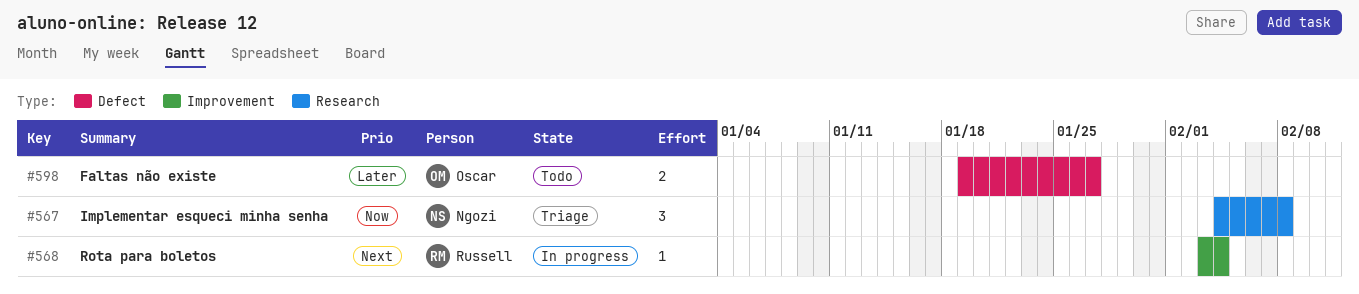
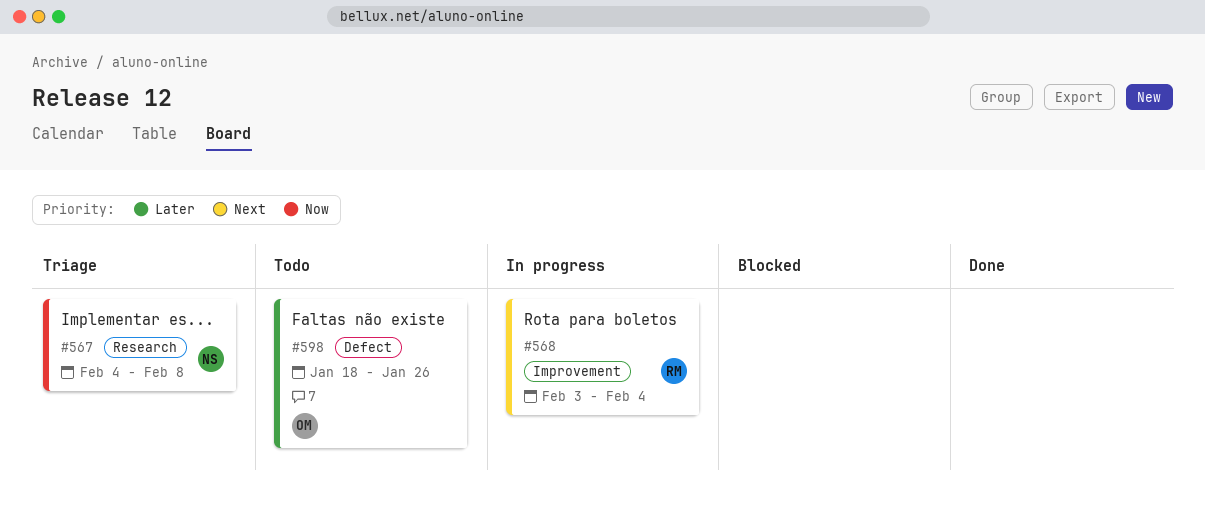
#598, start: Jan 19 -> Jan 18
#598, due: Jan 27 -> Jan 26

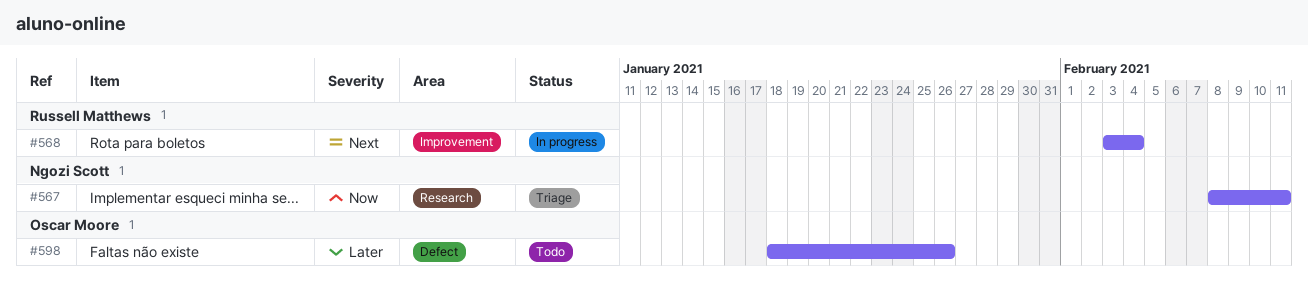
#567, start: Feb 4 -> Feb 8
#567, due: Feb 8 -> Feb 11

